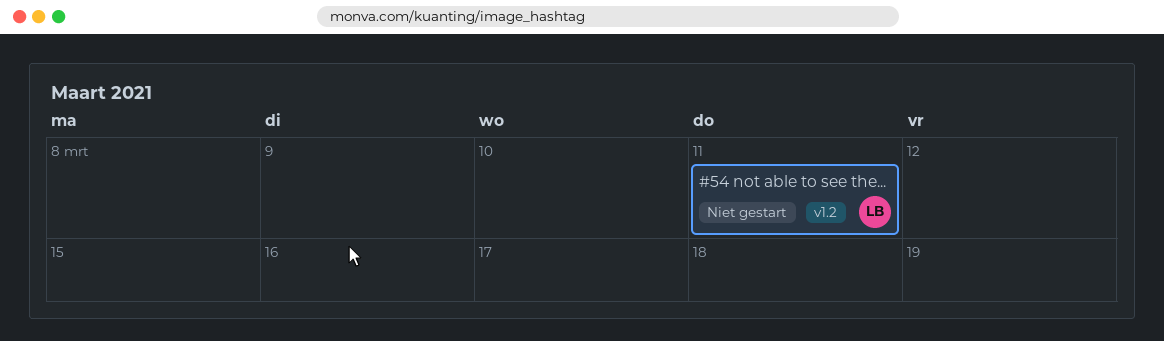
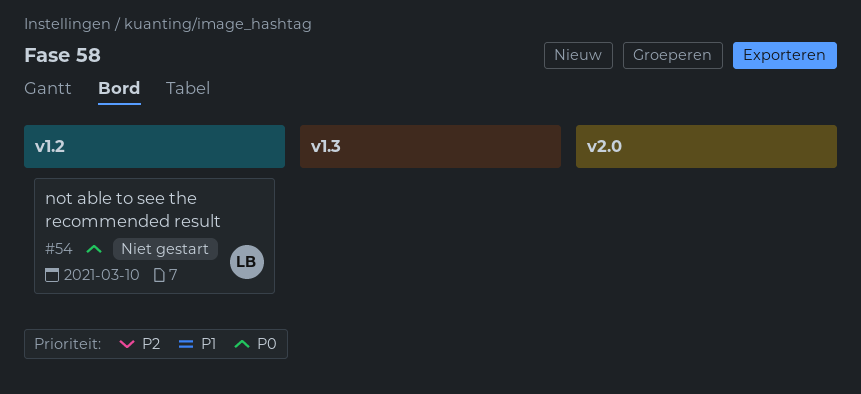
#54, due: Mar 11 -> Mar 10

